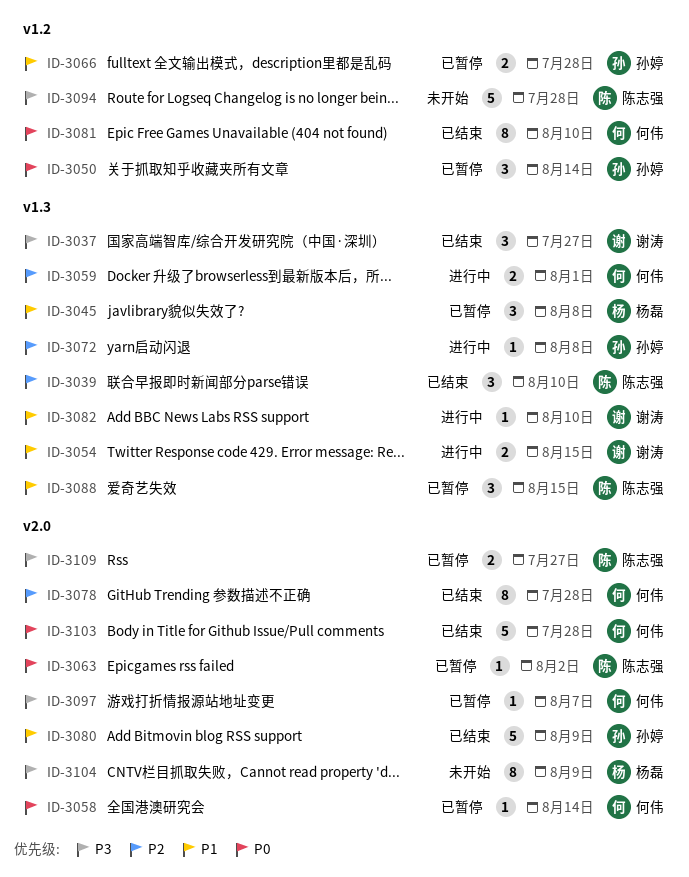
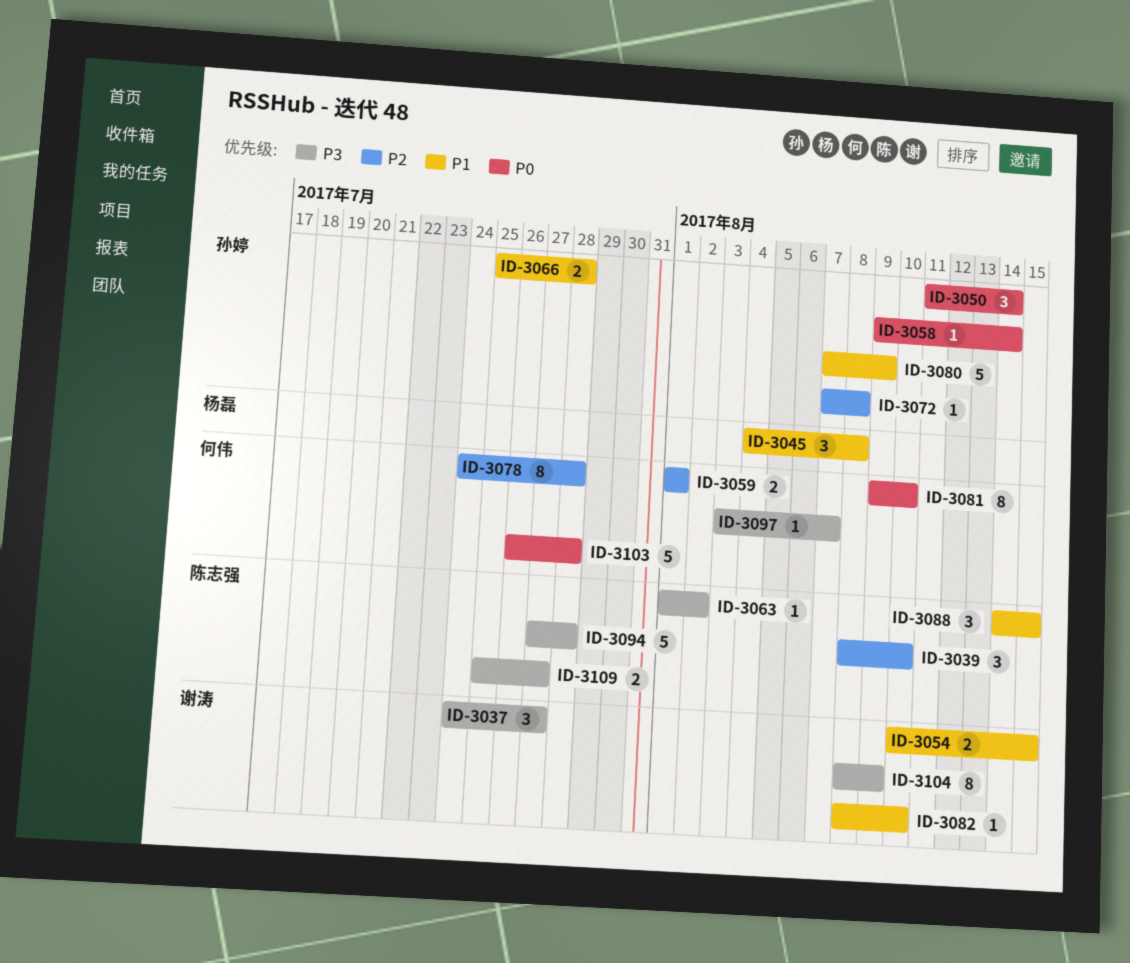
ID-3058, owner: 何伟 -> 孙婷
ID-3063, priority: P0 -> P3
ID-3104, owner: 杨磊 -> 谢涛

